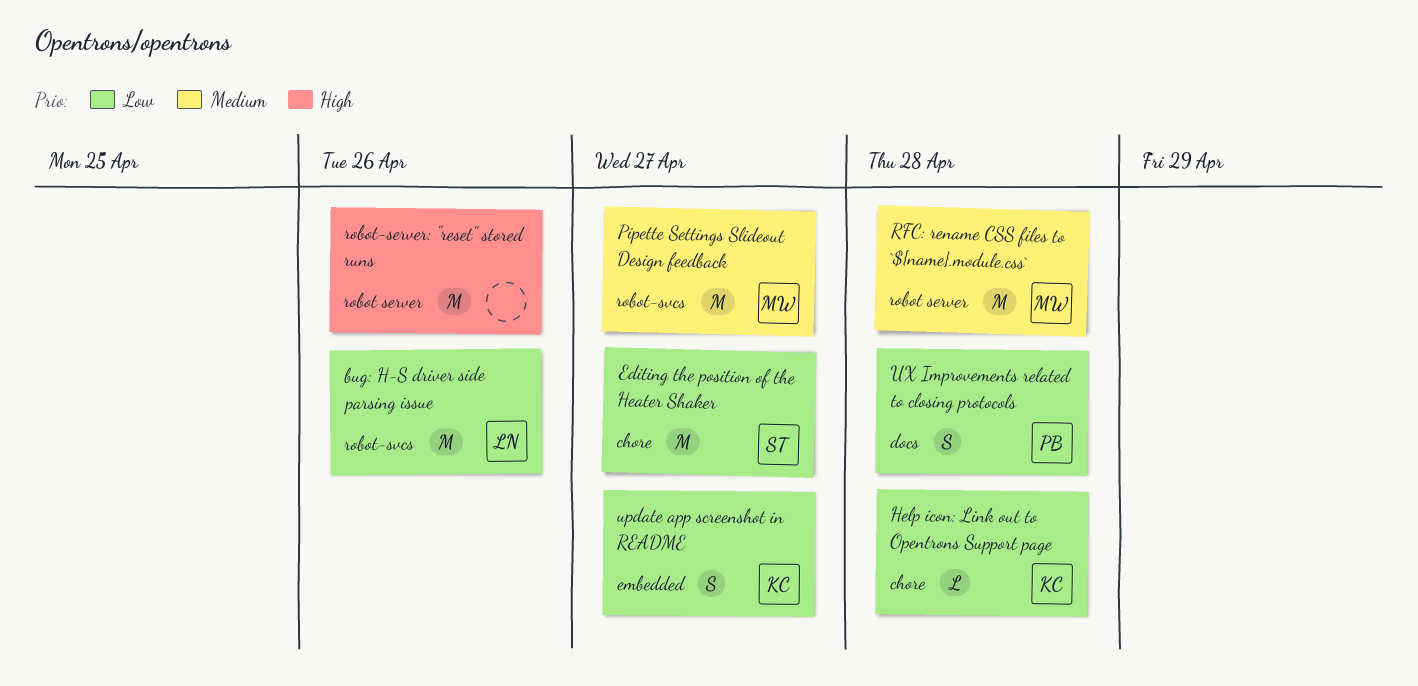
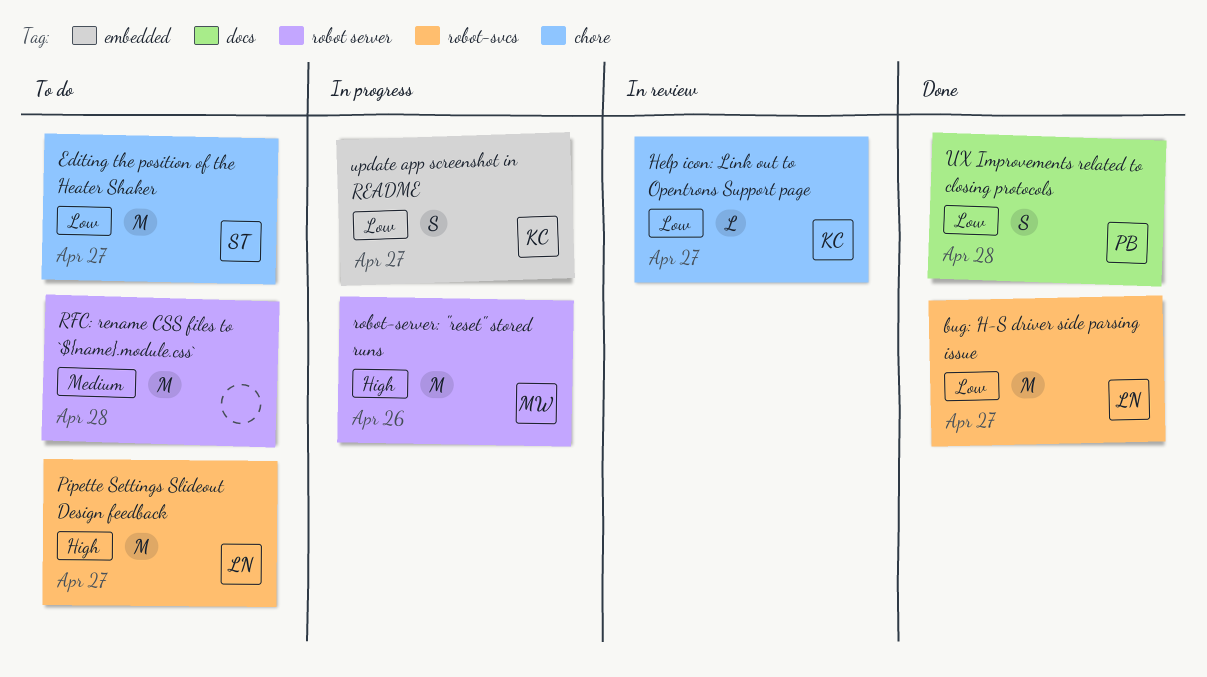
bug: H-S driver side parsing issue, due: Apr 26 -> Apr 27
Help icon: Link out to Opentrons Support page, due: Apr 28 -> Apr 27
Pipette Settings Slideout Design feedback, owner: MW -> LN
Pipette Settings Slideout Design feedback, priority: Medium -> High
RFC: rename CSS files to `${name}.module.css`, owner: MW -> none
robot-server: "reset" stored runs, owner: none -> MW

